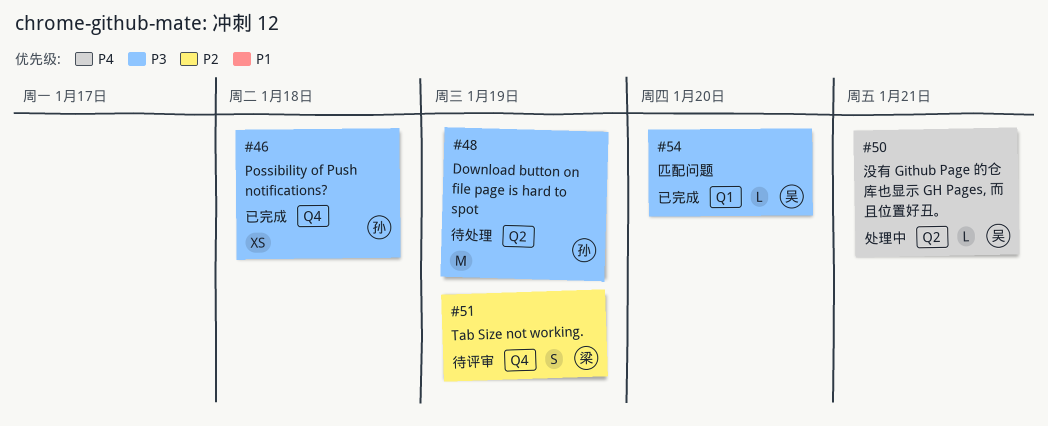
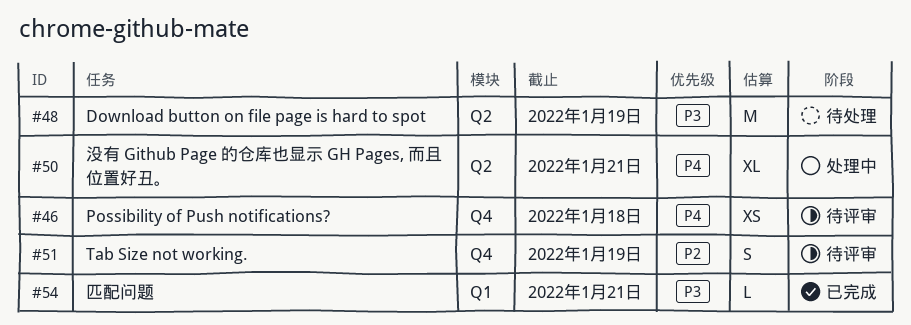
#46, status: 已完成 -> 待评审
#46, priority: P3 -> P4
#50, estimate: L -> XL
#54, due: Jan 20 -> Jan 21

